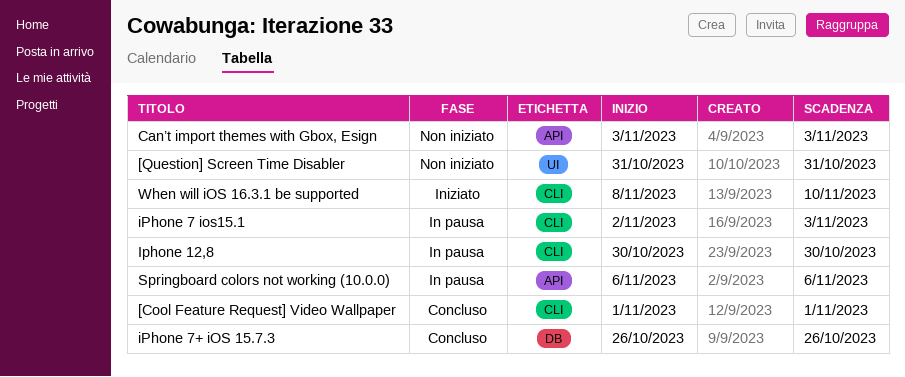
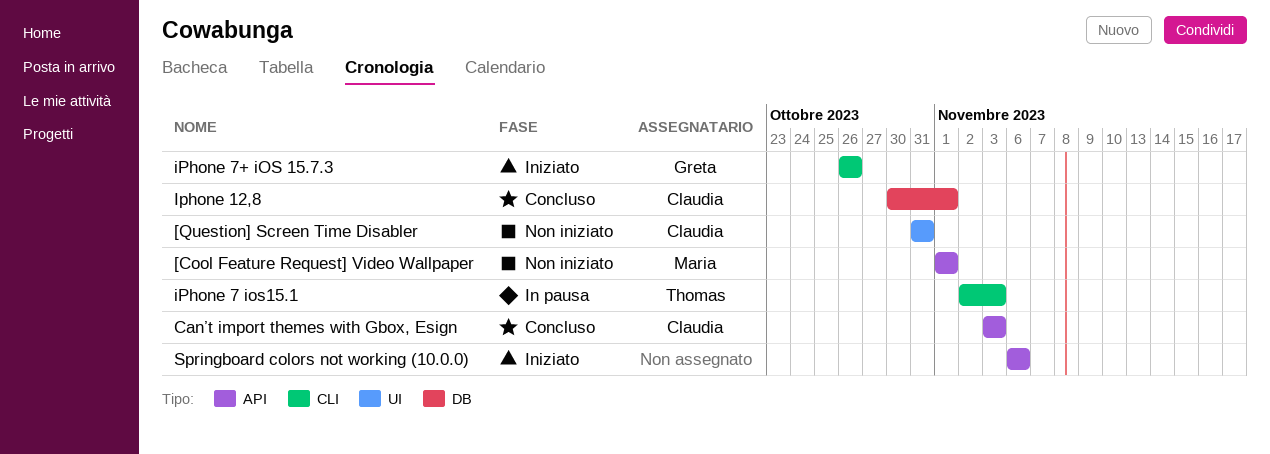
[Cool Feature Request] Video Wallpaper, status: Concluso -> Non iniziato
[Cool Feature Request] Video Wallpaper, label: CLI -> API
Can’t import themes with Gbox, Esign, status: Non iniziato -> Concluso
Iphone 12,8, status: In pausa -> Concluso
Iphone 12,8, label: CLI -> DB
Iphone 12,8, due: Oct 30 -> Nov 1
iPhone 7+ iOS 15.7.3, status: Concluso -> Iniziato
iPhone 7+ iOS 15.7.3, label: DB -> CLI
Springboard colors not working (10.0.0), status: In pausa -> Iniziato
When will iOS 16.3.1 be supported: present -> none

